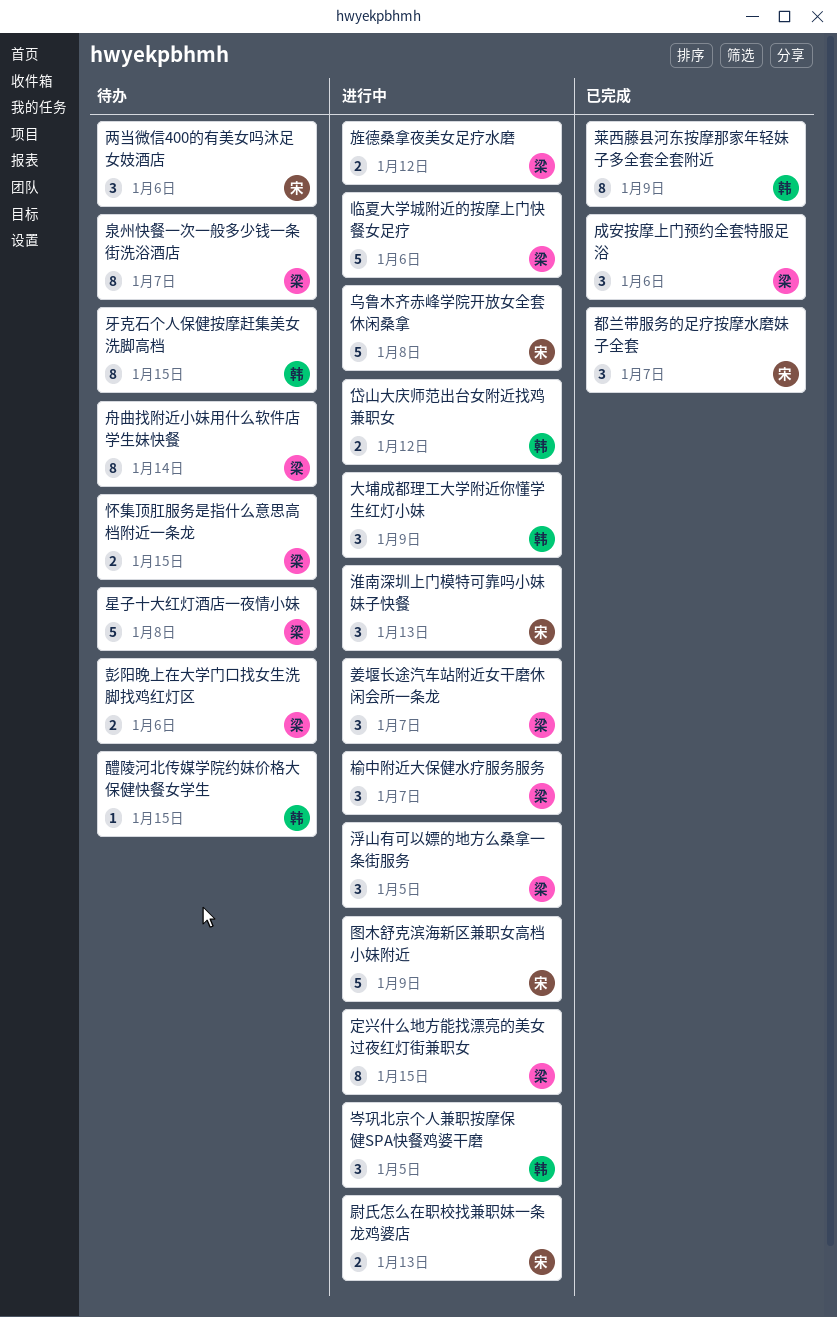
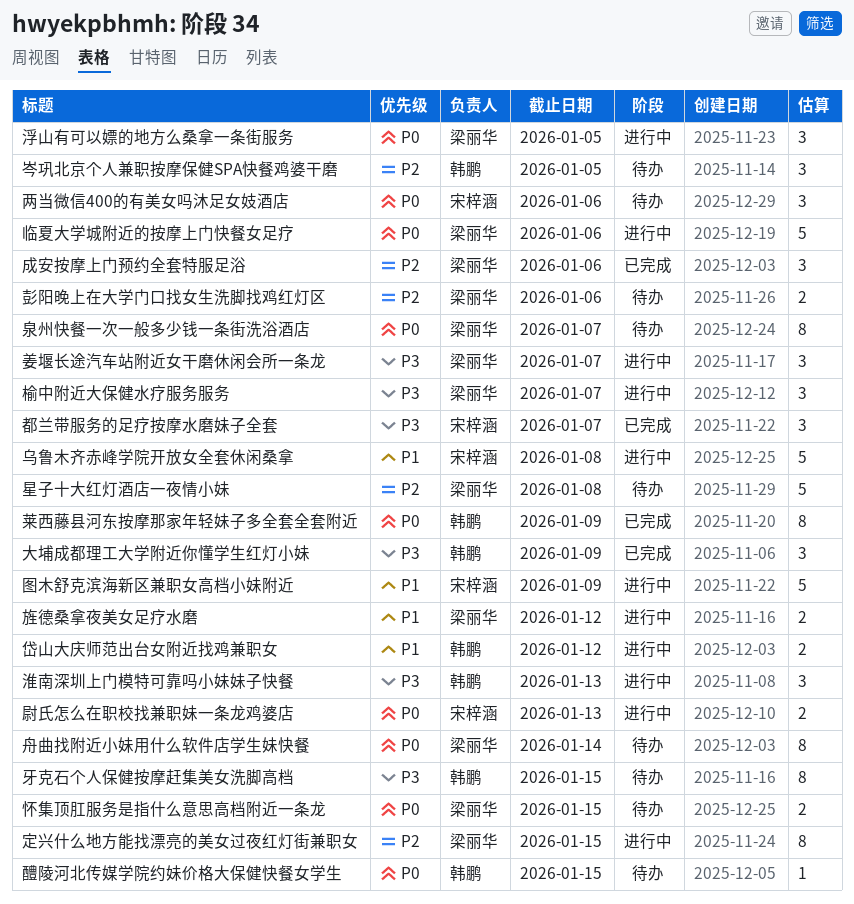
大埔成都理工大学附近你懂学生红灯小妹, status: 进行中 -> 已完成
岑巩北京个人兼职按摩保健SPA快餐鸡婆干磨, status: 进行中 -> 待办
淮南深圳上门模特可靠吗小妹妹子快餐, owner: 宋梓涵 -> 韩鹏

